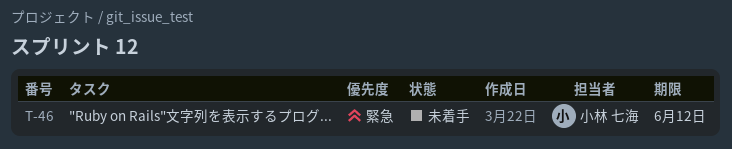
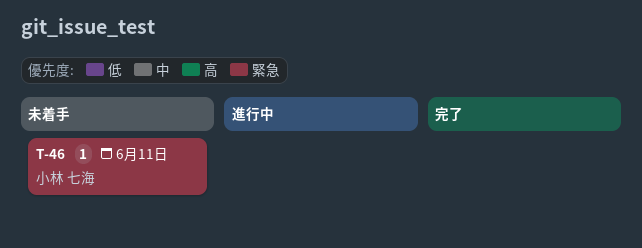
T-46, due: Jun 12 -> Jun 11

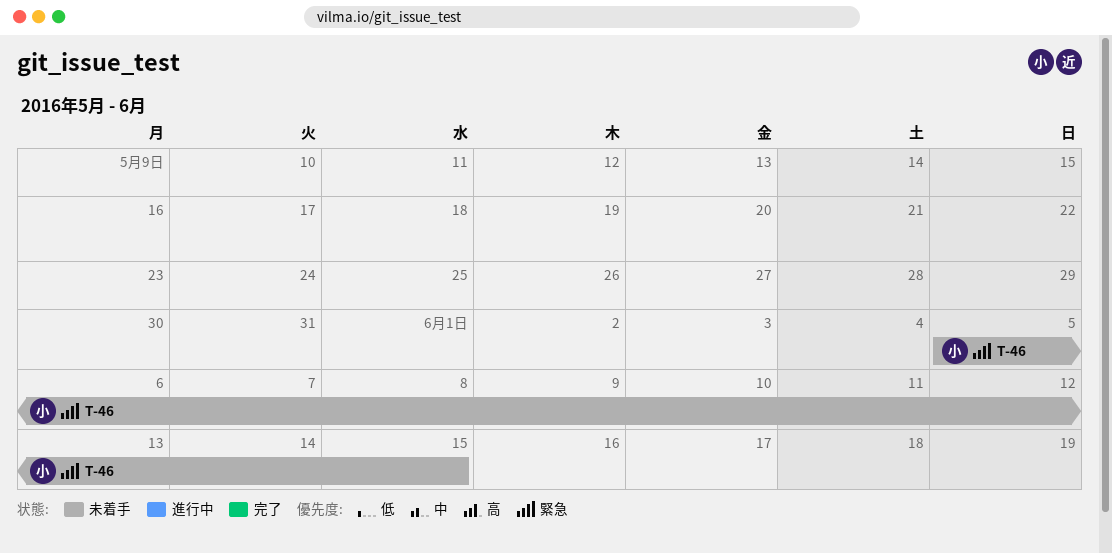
T-46, due: Jun 11 -> Jun 15

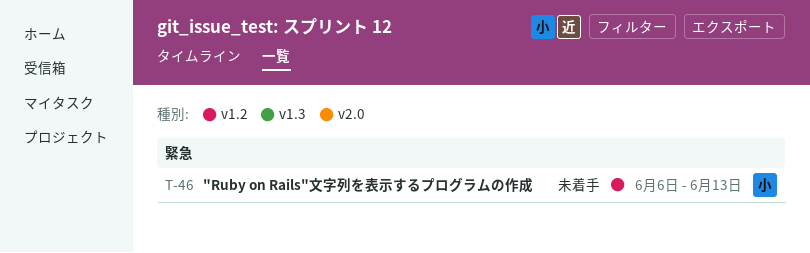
T-46, start: Jun 5 -> Jun 6
T-46, due: Jun 15 -> Jun 13

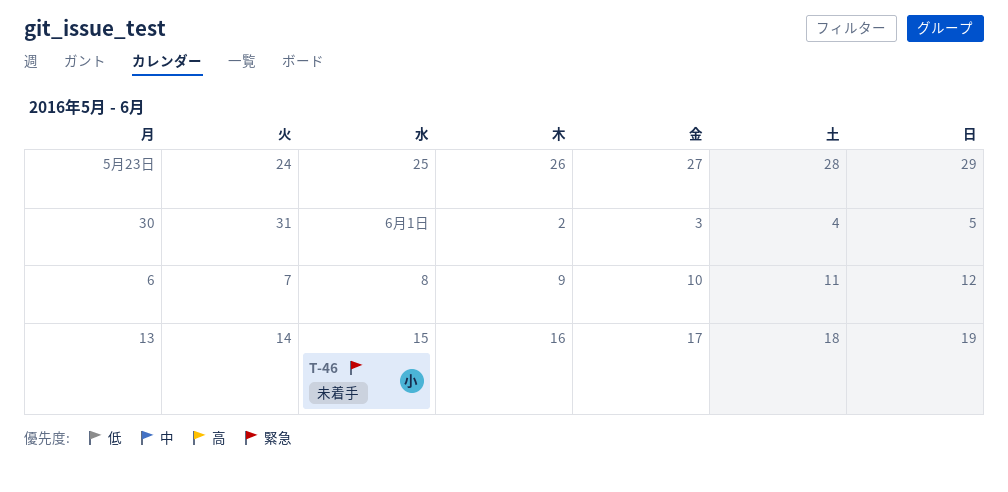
T-46, due: Jun 13 -> Jun 15

